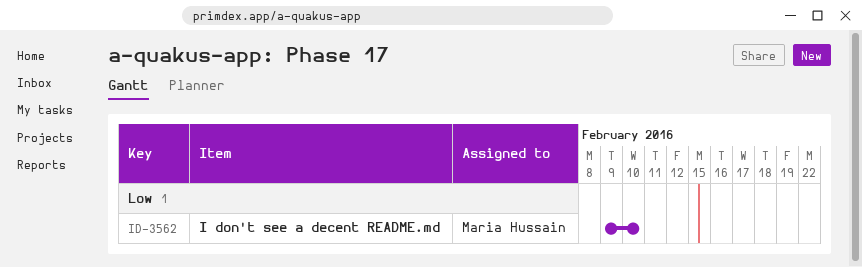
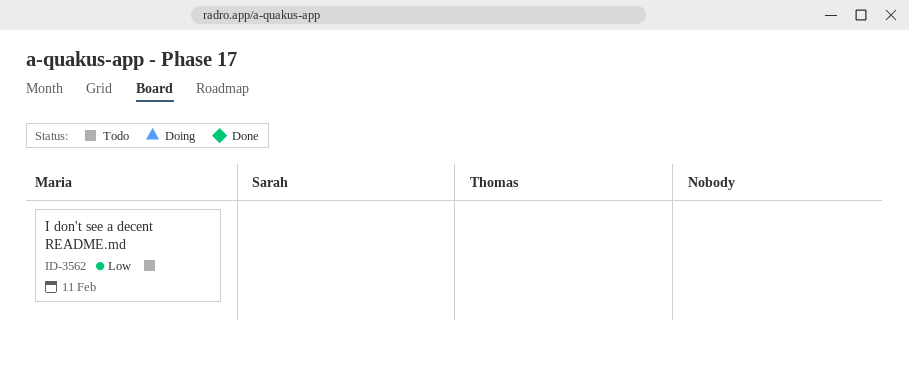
ID-3562, due: Feb 10 -> Feb 11

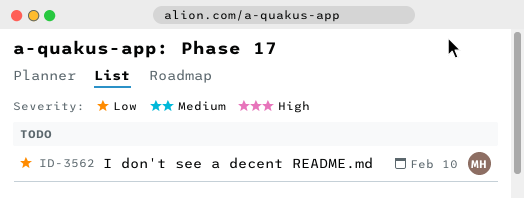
ID-3562, due: Feb 11 -> Feb 10

